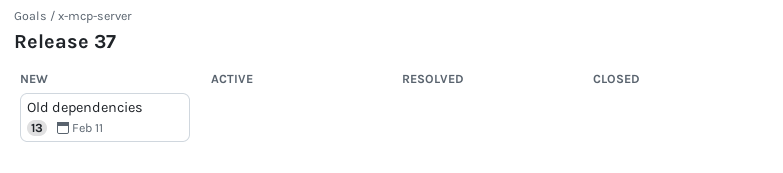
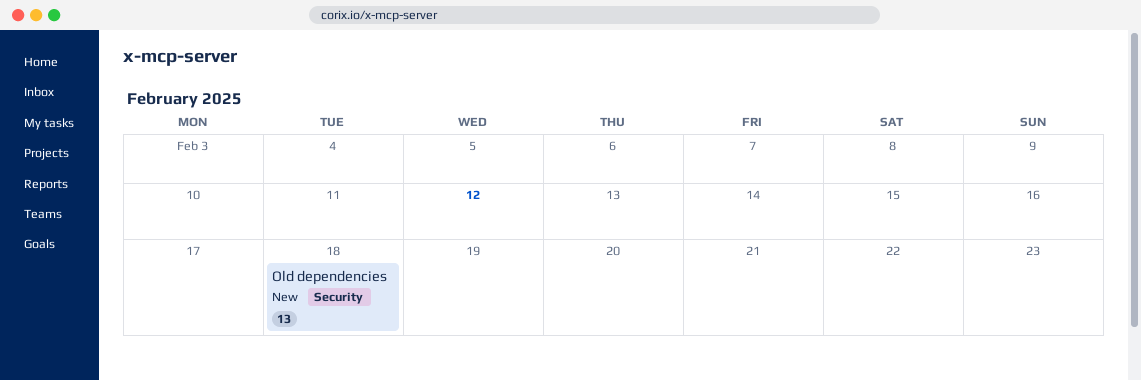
Old dependencies, due: Feb 11 -> Feb 18

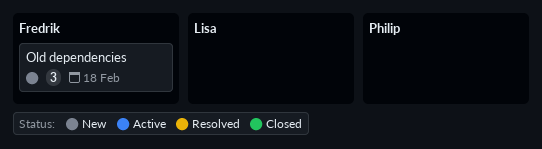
Old dependencies, estimate: 13 -> 3

